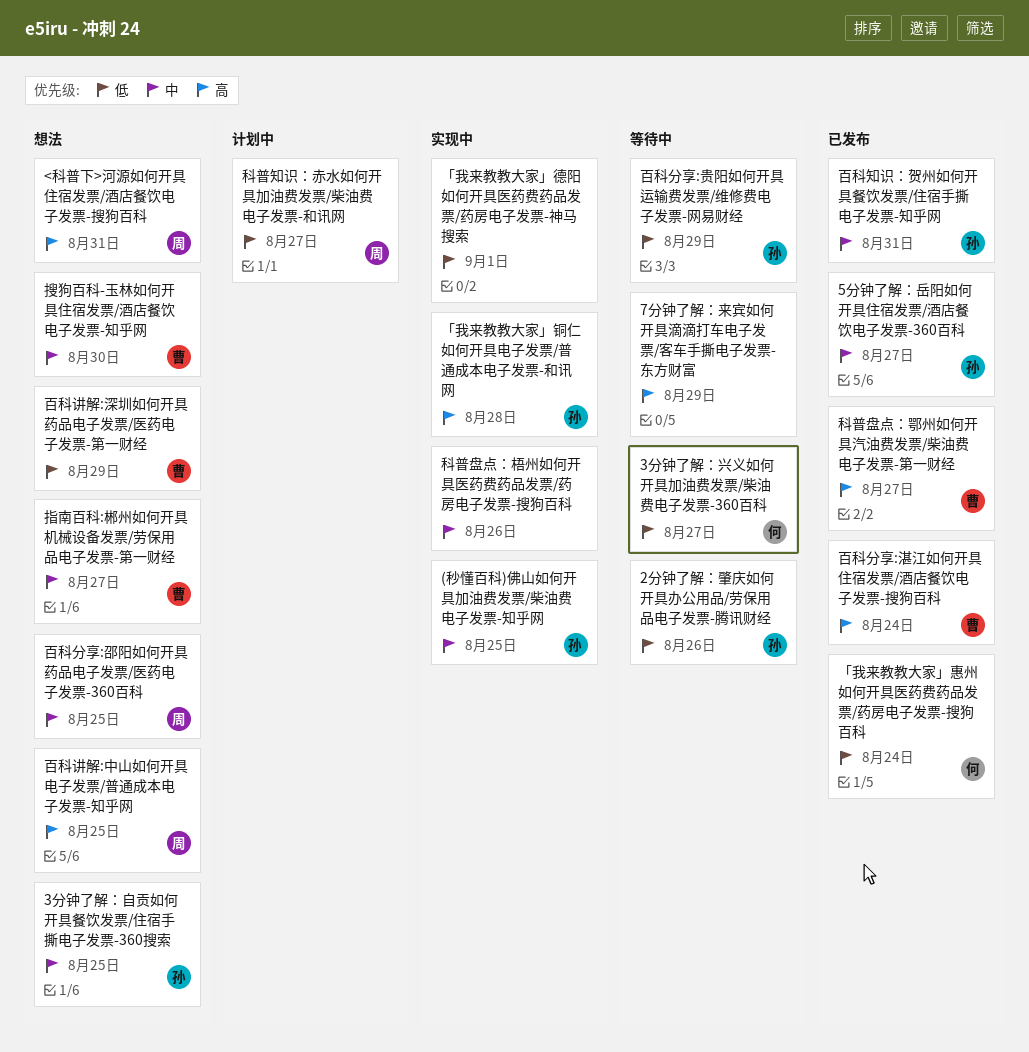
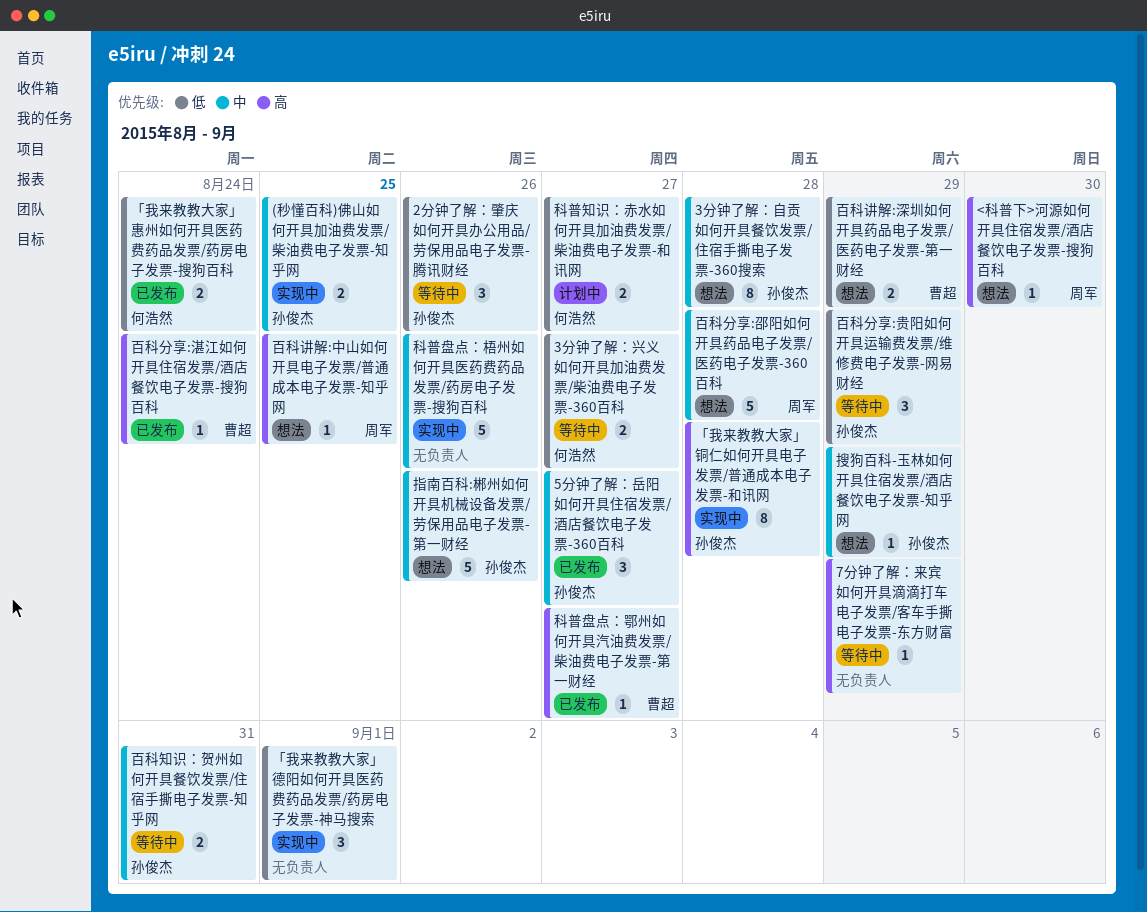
3分钟了解：自贡如何开具餐饮发票/住宿手撕电子发票-360搜索, due: Aug 25 -> Aug 28
<科普下>河源如何开具住宿发票/酒店餐饮电子发票-搜狗百科, due: Aug 31 -> Aug 30
指南百科:郴州如何开具机械设备发票/劳保用品电子发票-第一财经, owner: 曹超 -> 孙俊杰
指南百科:郴州如何开具机械设备发票/劳保用品电子发票-第一财经, due: Aug 27 -> Aug 26
搜狗百科-玉林如何开具住宿发票/酒店餐饮电子发票-知乎网, owner: 曹超 -> 孙俊杰
搜狗百科-玉林如何开具住宿发票/酒店餐饮电子发票-知乎网, due: Aug 30 -> Aug 29
百科分享:邵阳如何开具药品电子发票/医药电子发票-360百科, due: Aug 25 -> Aug 28
百科知识：贺州如何开具餐饮发票/住宿手撕电子发票-知乎网, status: 已发布 -> 等待中
科普知识：赤水如何开具加油费发票/柴油费电子发票-和讯网, owner: 周军 -> 何浩然

